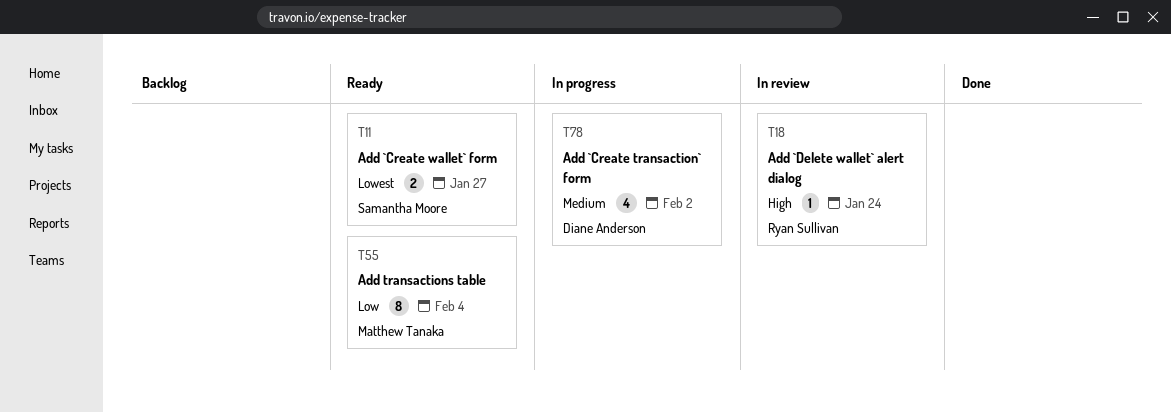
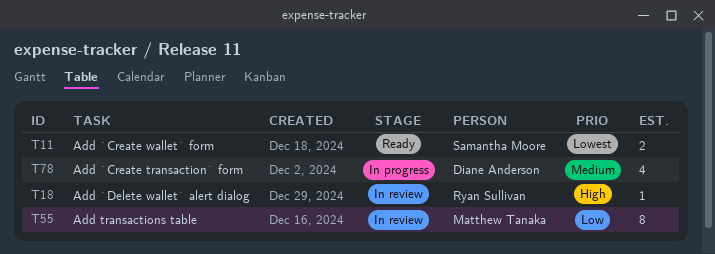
T55, status: Ready -> In review

